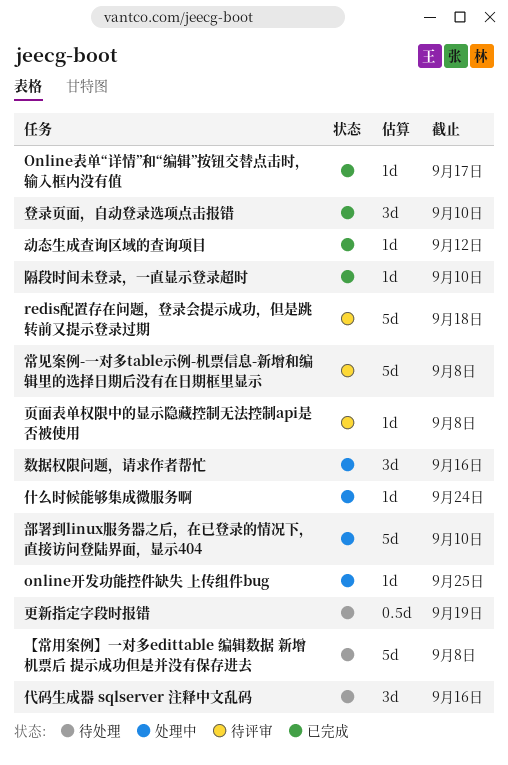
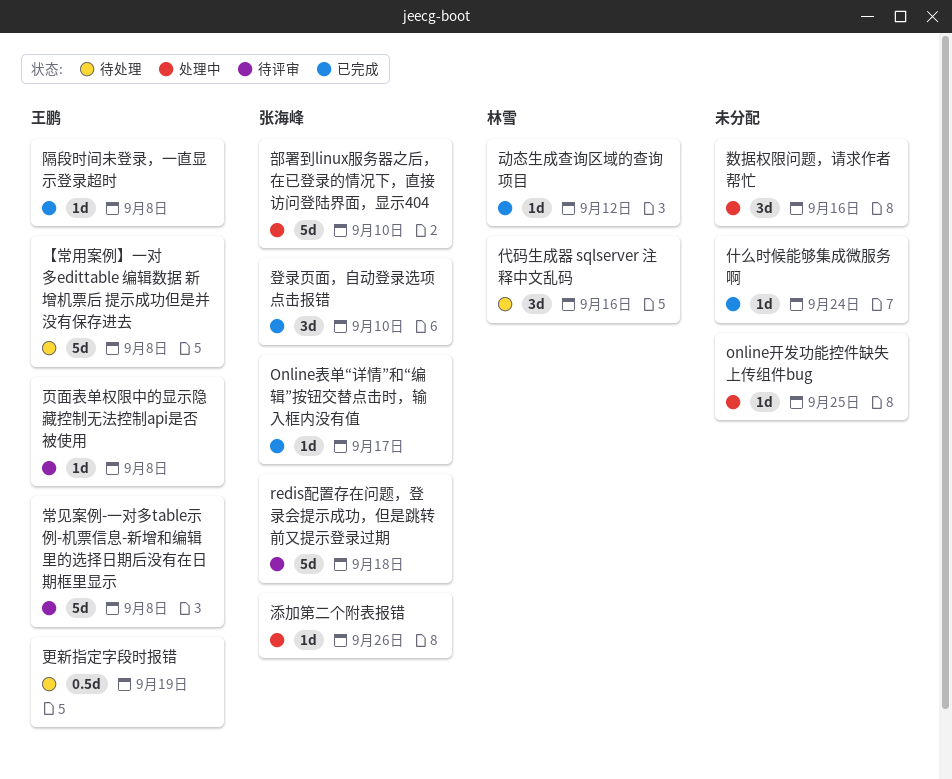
什么时候能够集成微服务啊, status: 处理中 -> 已完成
添加第二个附表报错: none -> present
隔段时间未登录，一直显示登录超时, due: Sep 10 -> Sep 8

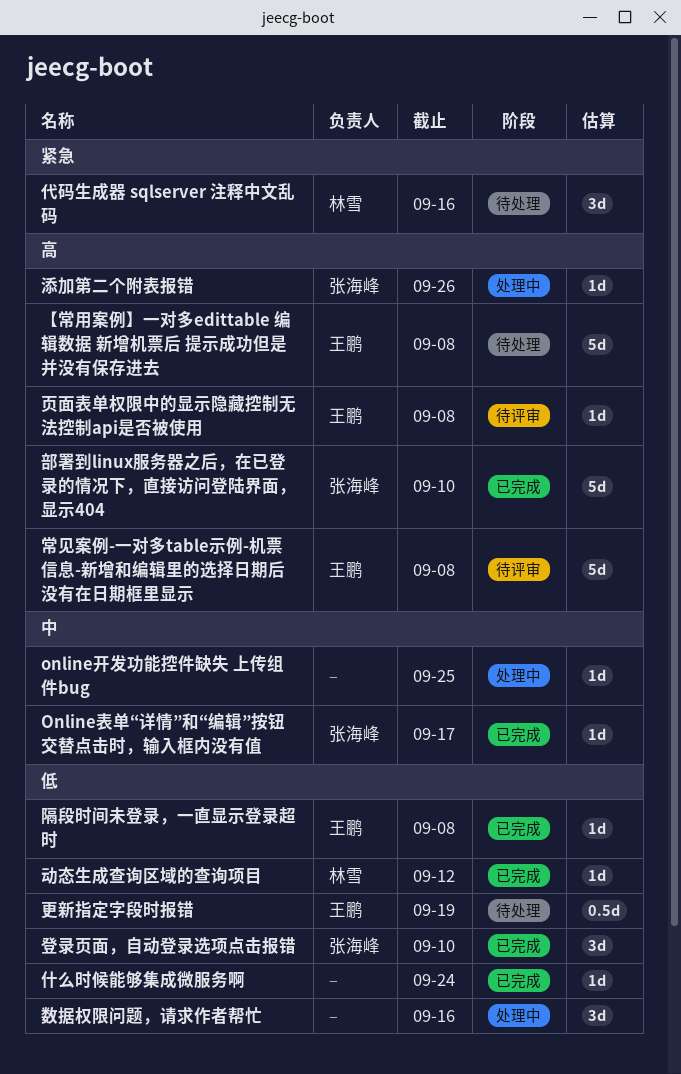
redis配置存在问题，登录会提示成功，但是跳转前又提示登录过期: present -> none
部署到linux服务器之后，在已登录的情况下，直接访问登陆界面，显示404, status: 处理中 -> 已完成

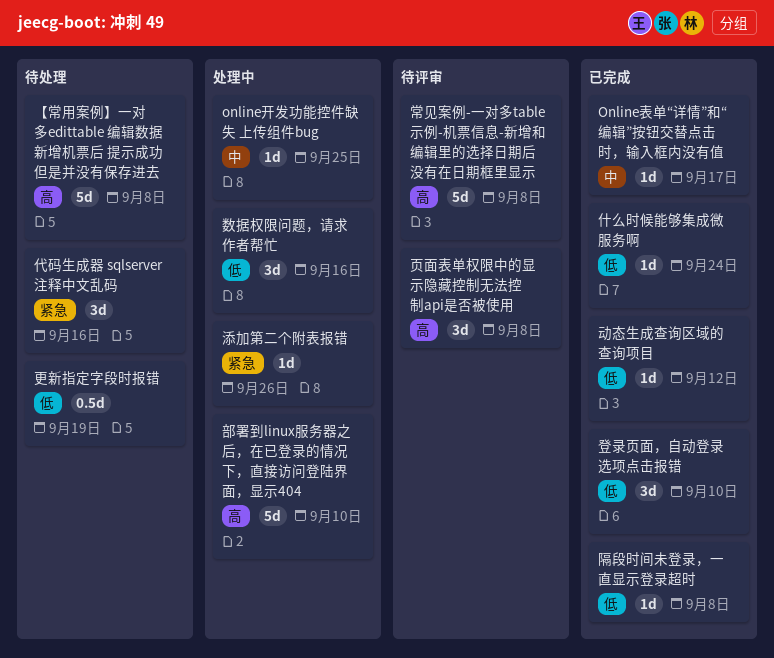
添加第二个附表报错, priority: 高 -> 紧急
部署到linux服务器之后，在已登录的情况下，直接访问登陆界面，显示404, status: 已完成 -> 处理中
页面表单权限中的显示隐藏控制无法控制api是否被使用, estimate: 1d -> 3d

